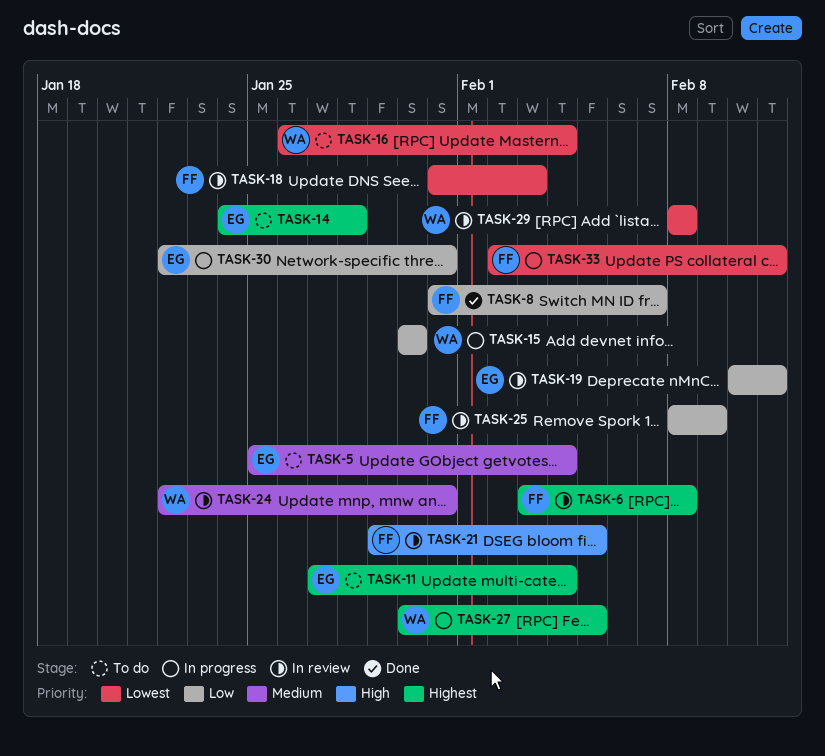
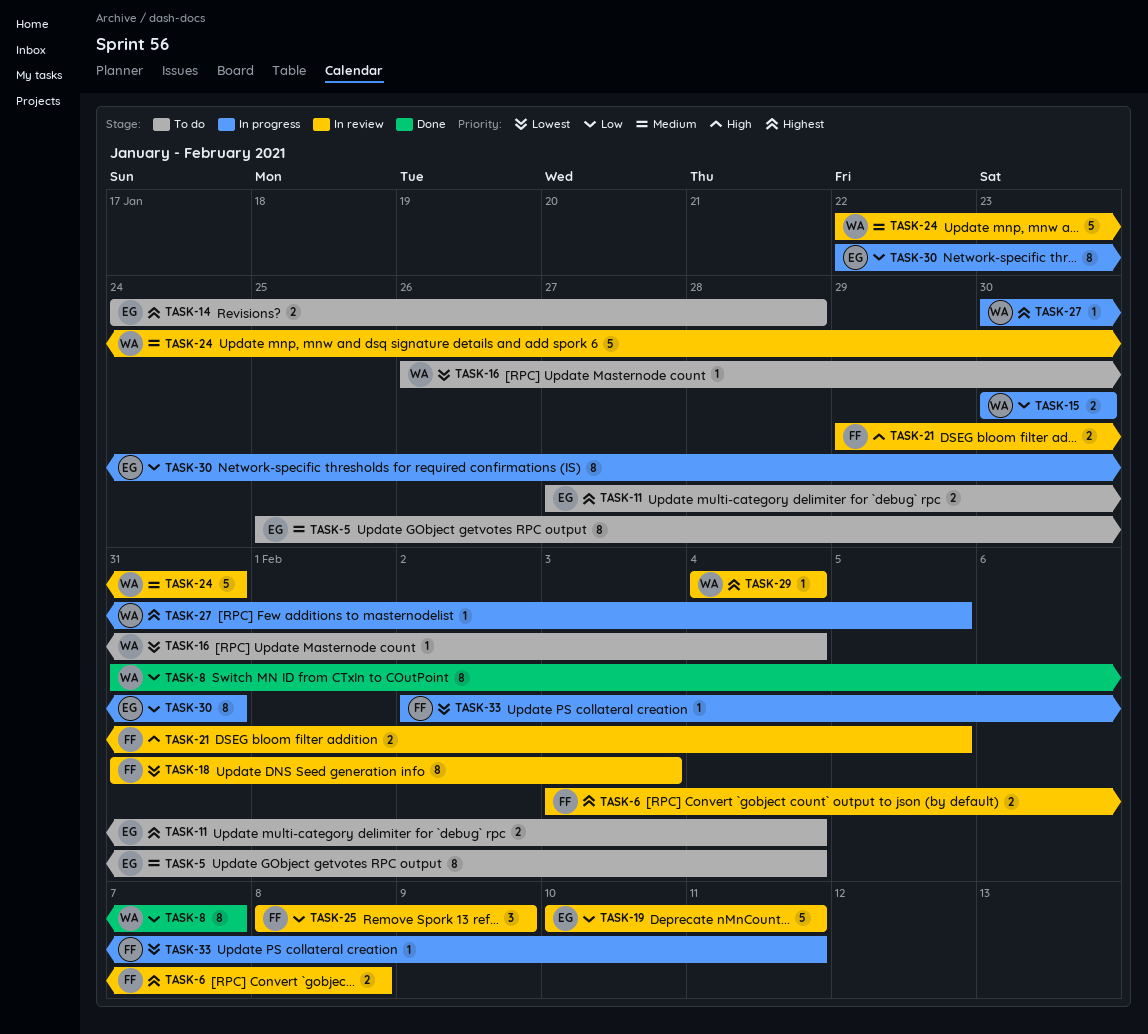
TASK-8, owner: FF -> WA
TASK-29, priority: Lowest -> Highest
TASK-29, start: Feb 8 -> Feb 4
TASK-29, due: Feb 8 -> Feb 4

